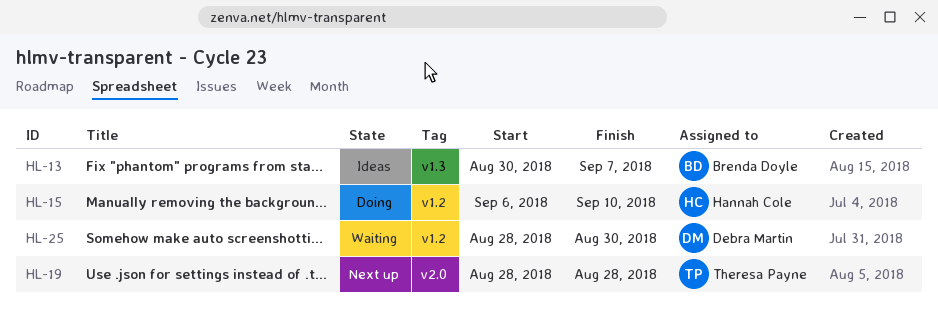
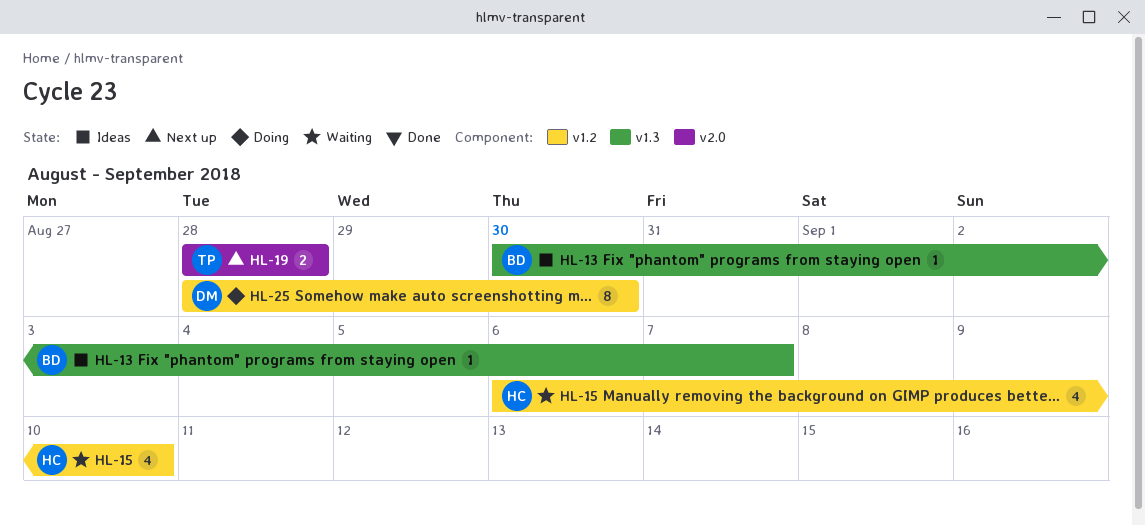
HL-15, status: Doing -> Waiting
HL-25, status: Waiting -> Doing

